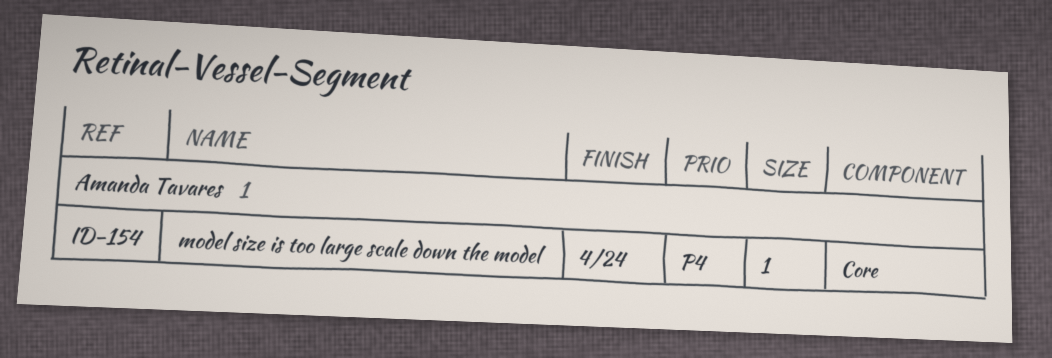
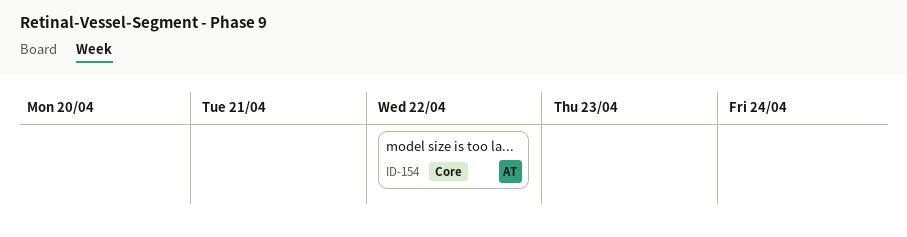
ID-154, due: Apr 24 -> Apr 22

